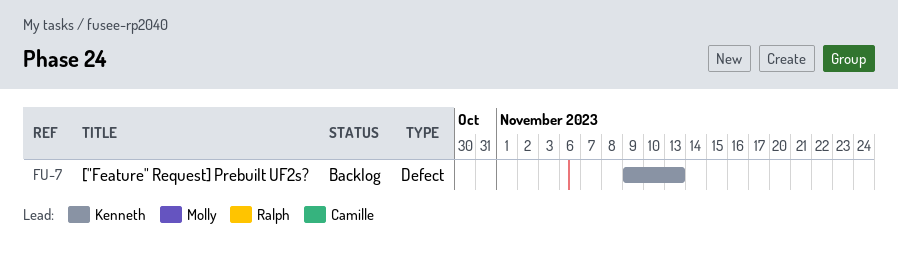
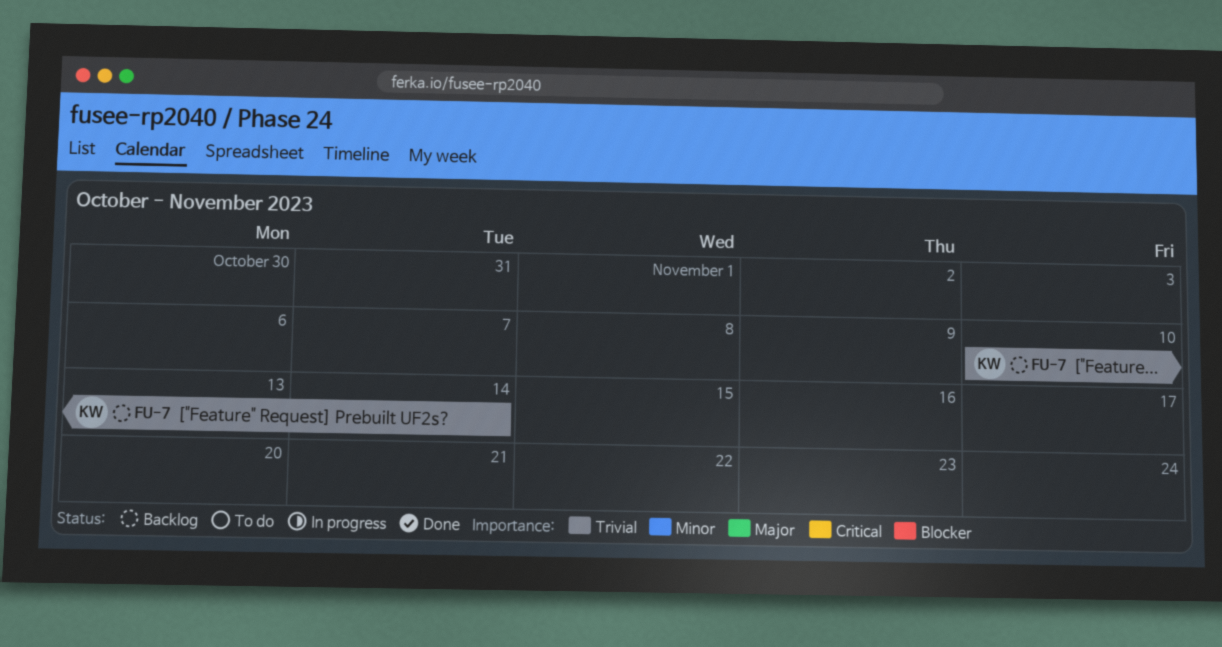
FU-7, start: Nov 9 -> Nov 10
FU-7, due: Nov 13 -> Nov 14

